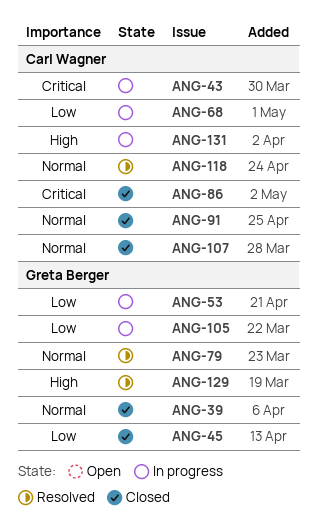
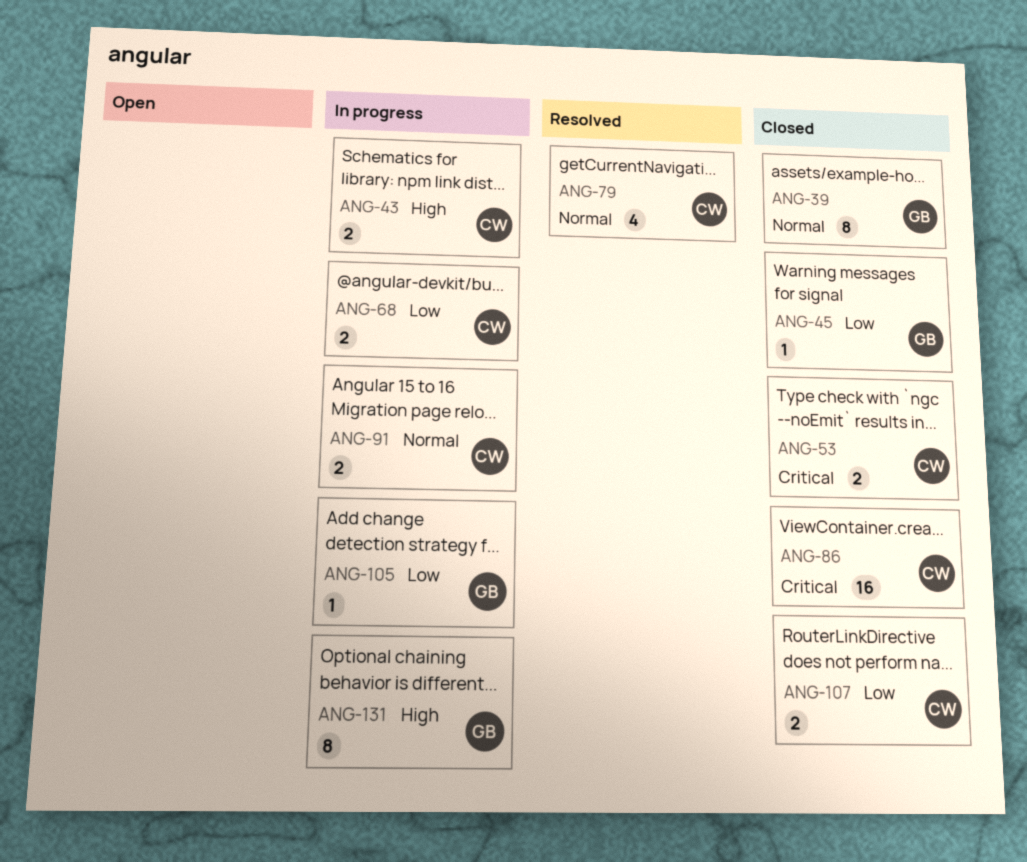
ANG-43, priority: Critical -> High
ANG-53, status: In progress -> Closed
ANG-53, owner: Greta Berger -> Carl Wagner
ANG-53, priority: Low -> Critical
ANG-79, owner: Greta Berger -> Carl Wagner
ANG-91, status: Closed -> In progress
ANG-107, priority: Normal -> Low
ANG-118: present -> none
ANG-129: present -> none
ANG-131, owner: Carl Wagner -> Greta Berger

